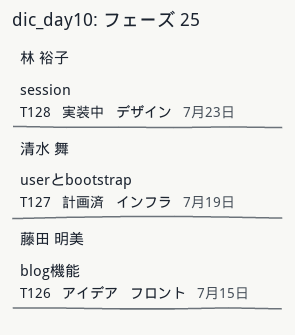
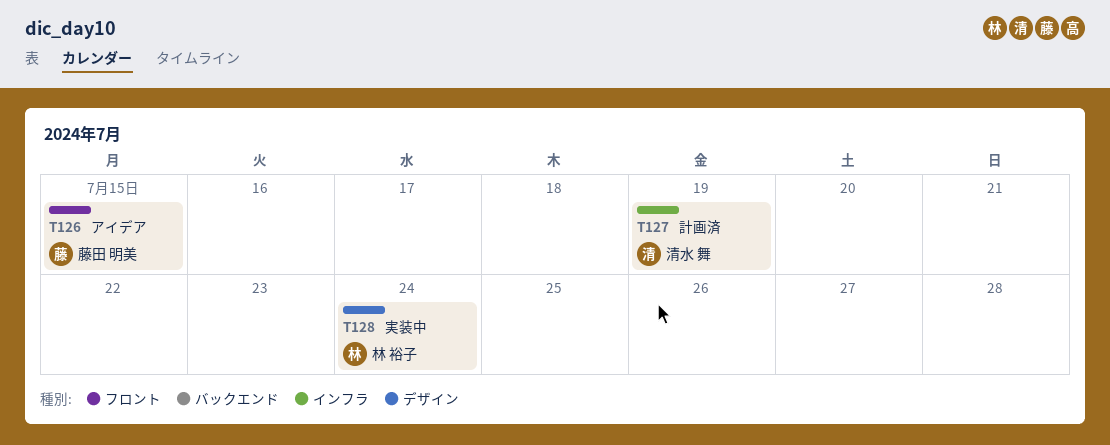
T128, due: Jul 23 -> Jul 24

